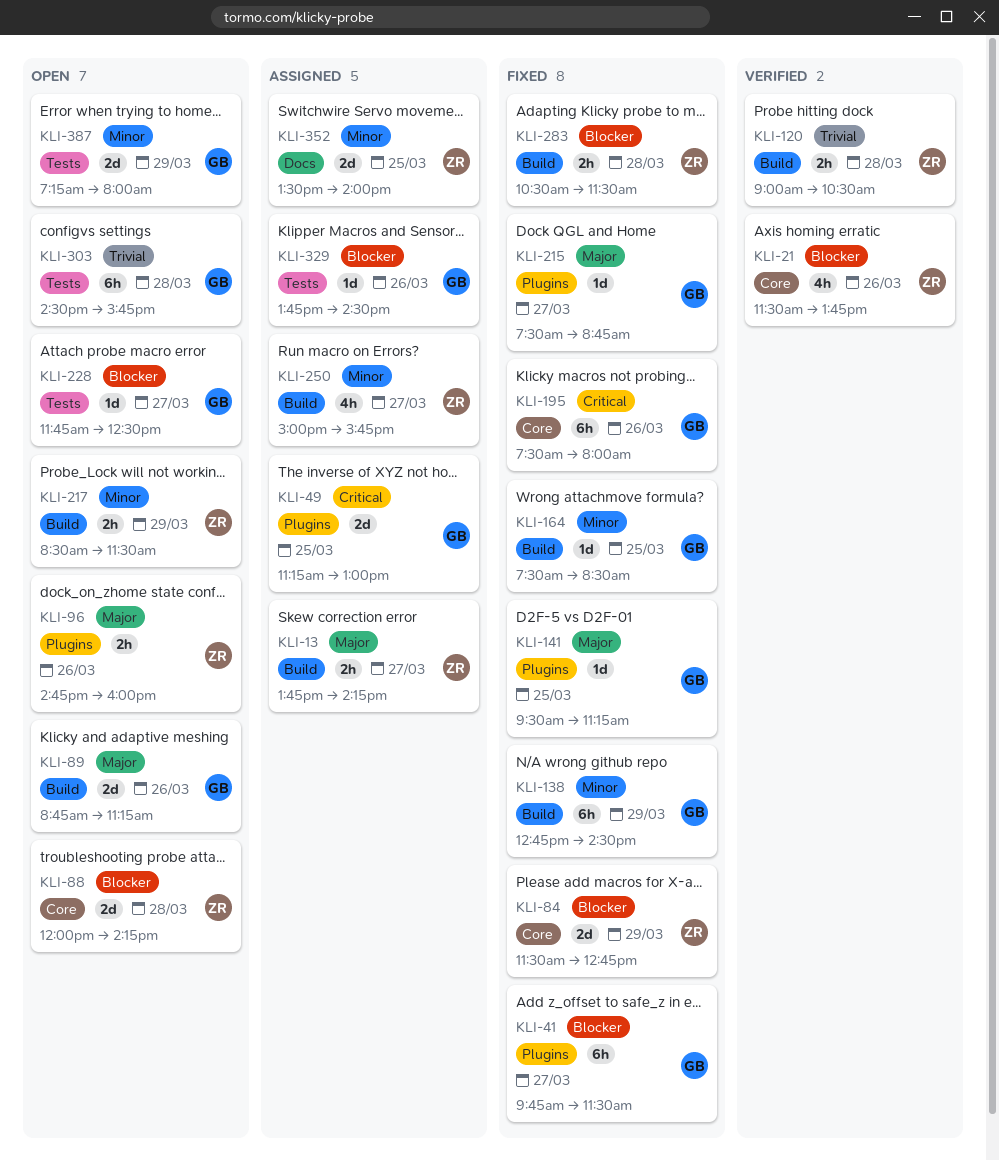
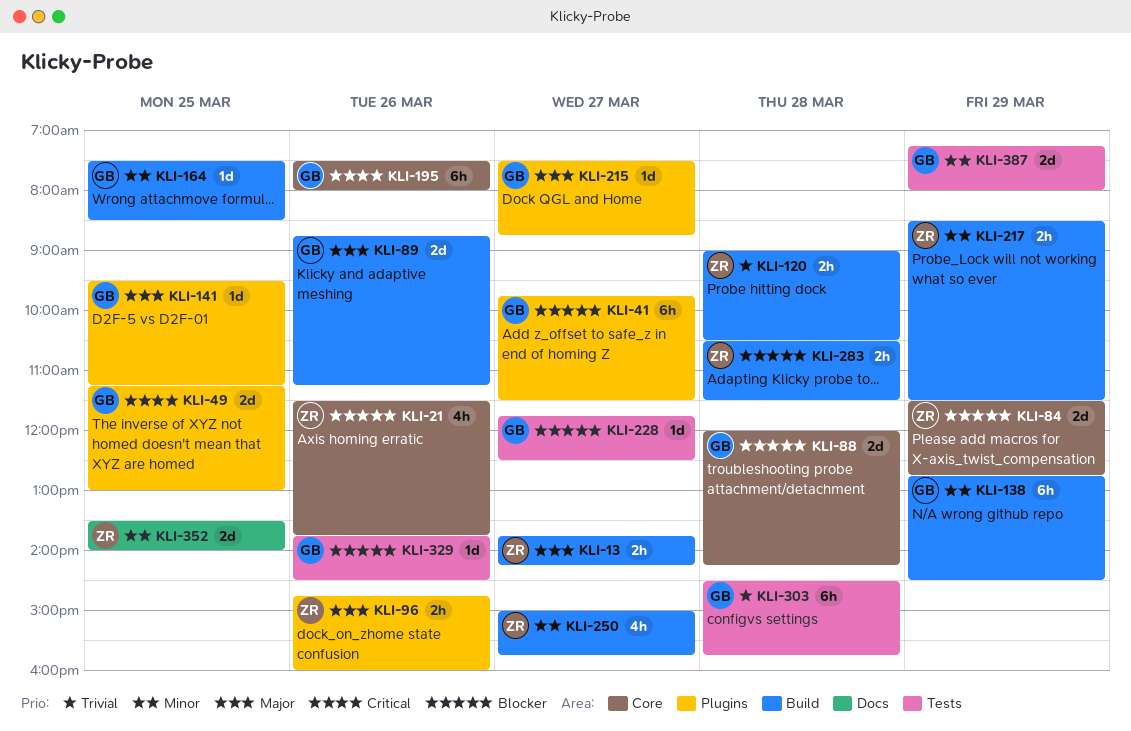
KLI-88, owner: ZR -> GB

